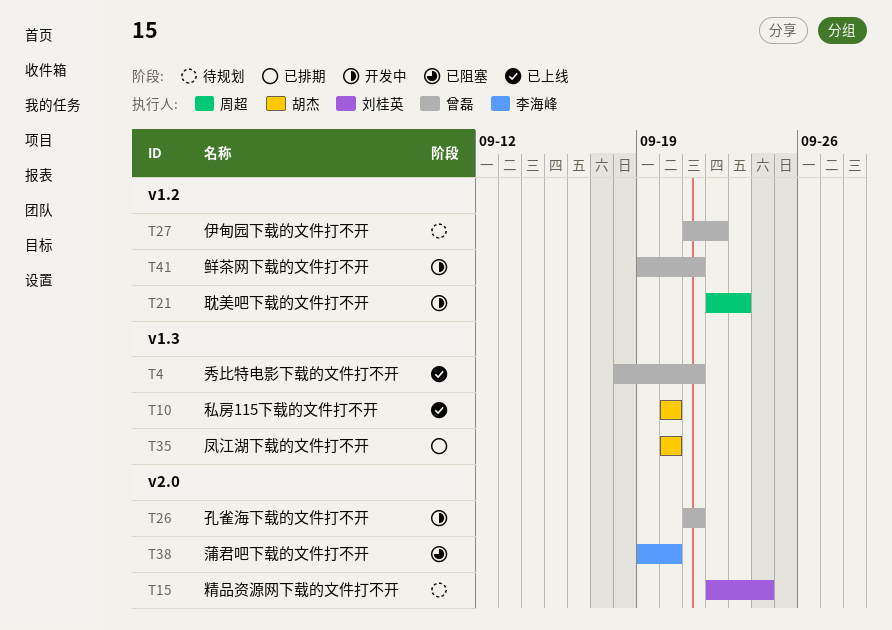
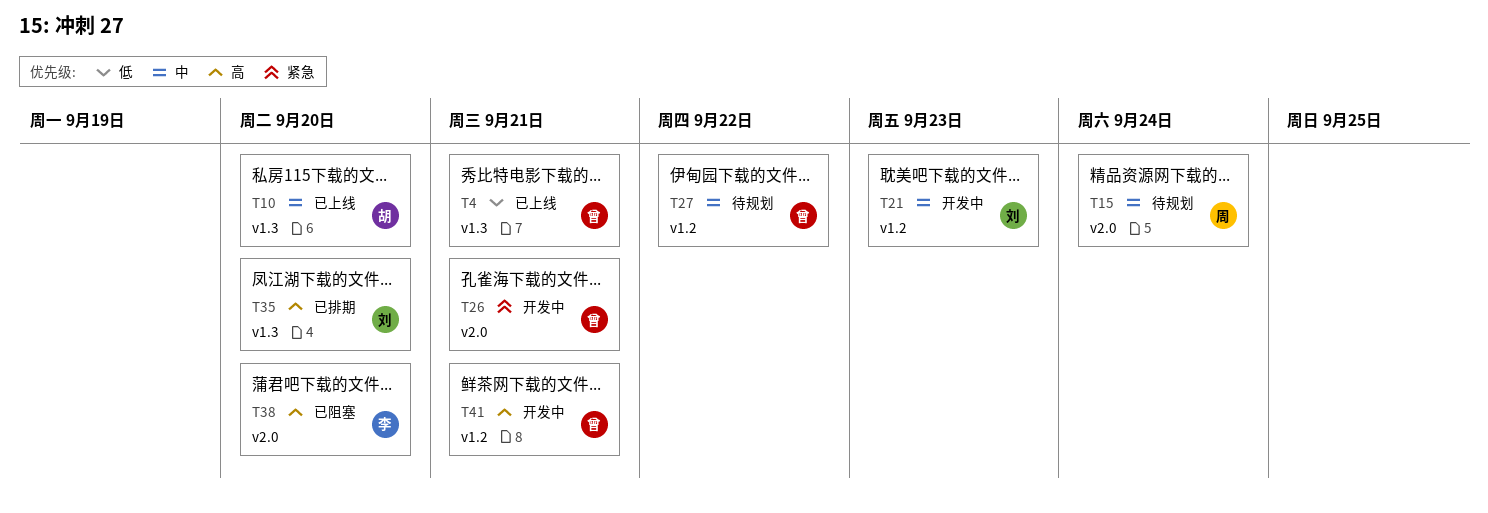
T15, owner: 刘桂英 -> 周超
T21, owner: 周超 -> 刘桂英
T35, owner: 胡杰 -> 刘桂英

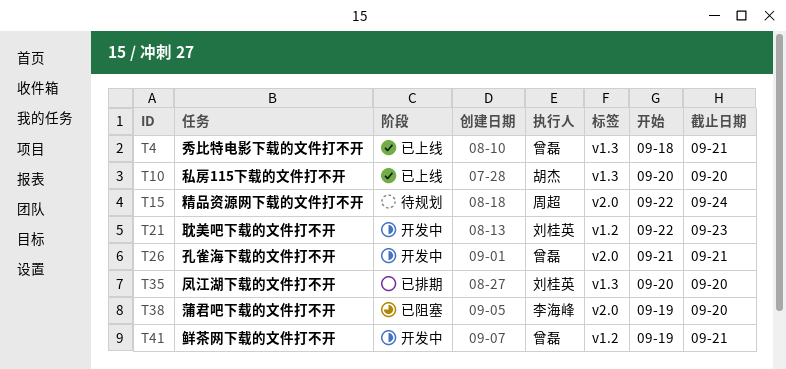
T27: present -> none

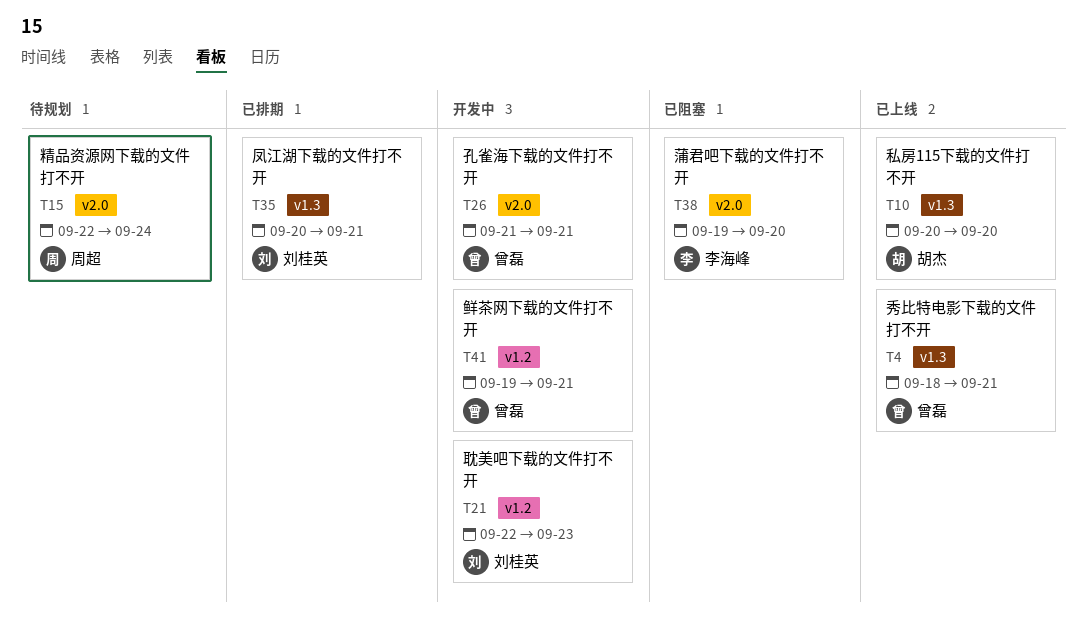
T35, due: Sep 20 -> Sep 21

